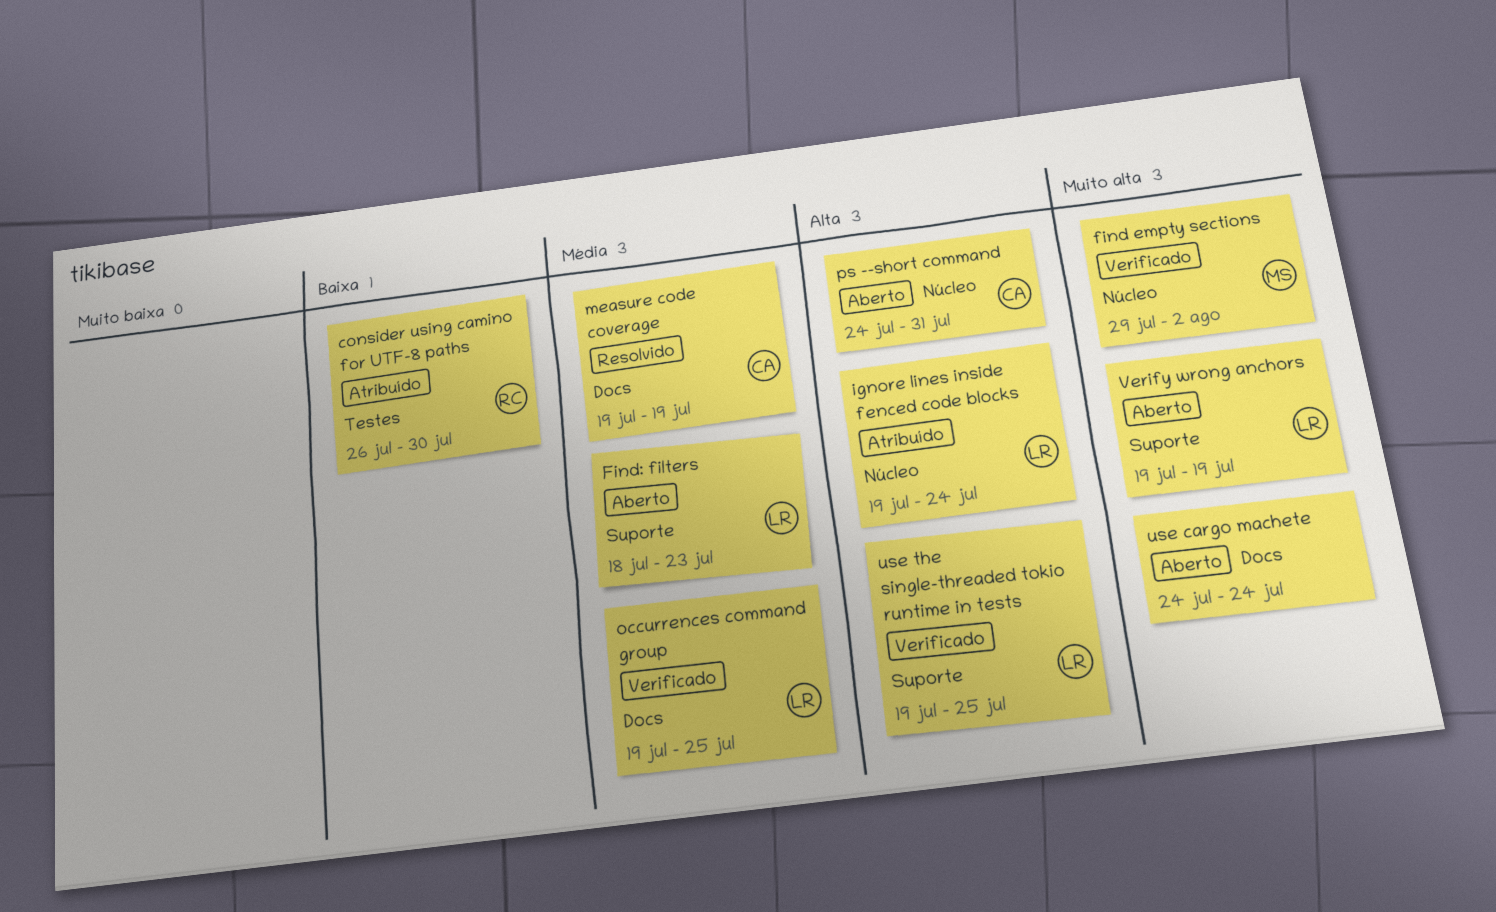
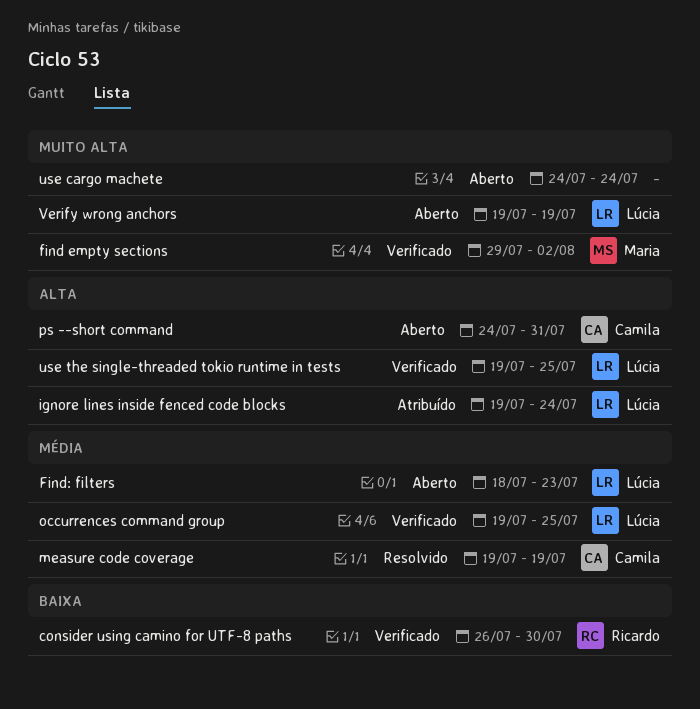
consider using camino for UTF-8 paths, status: Atribuído -> Verificado

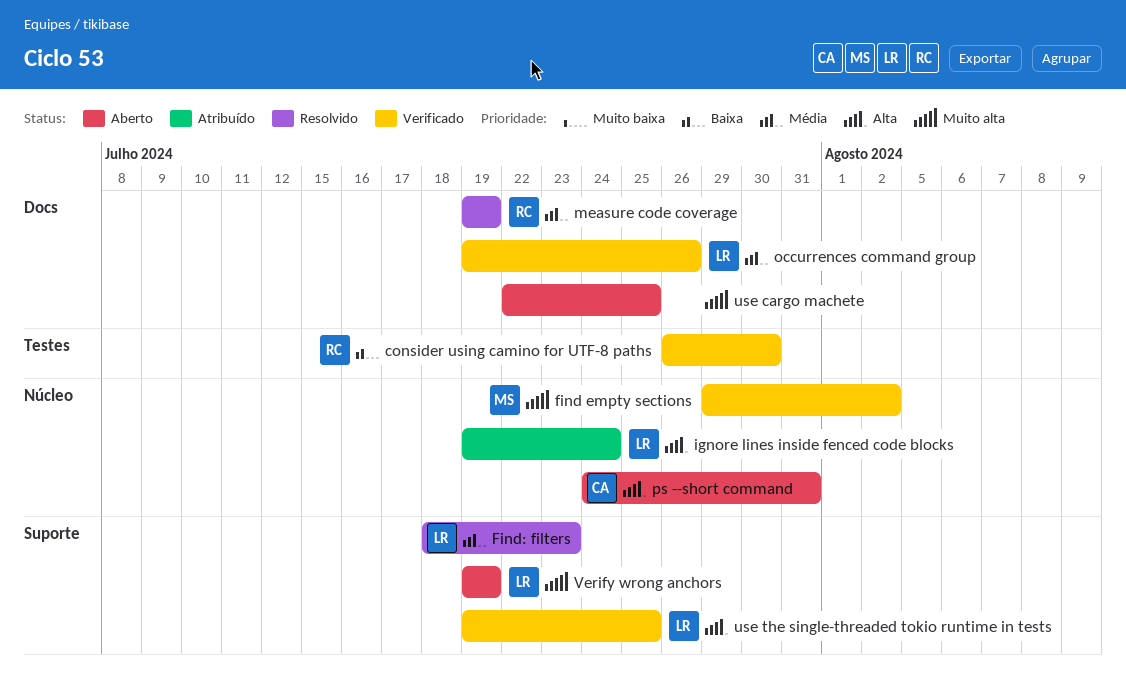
Find: filters, status: Aberto -> Resolvido
measure code coverage, owner: Camila -> Ricardo
occurrences command group, due: Jul 25 -> Jul 26
use cargo machete, start: Jul 24 -> Jul 22
use cargo machete, due: Jul 24 -> Jul 25

